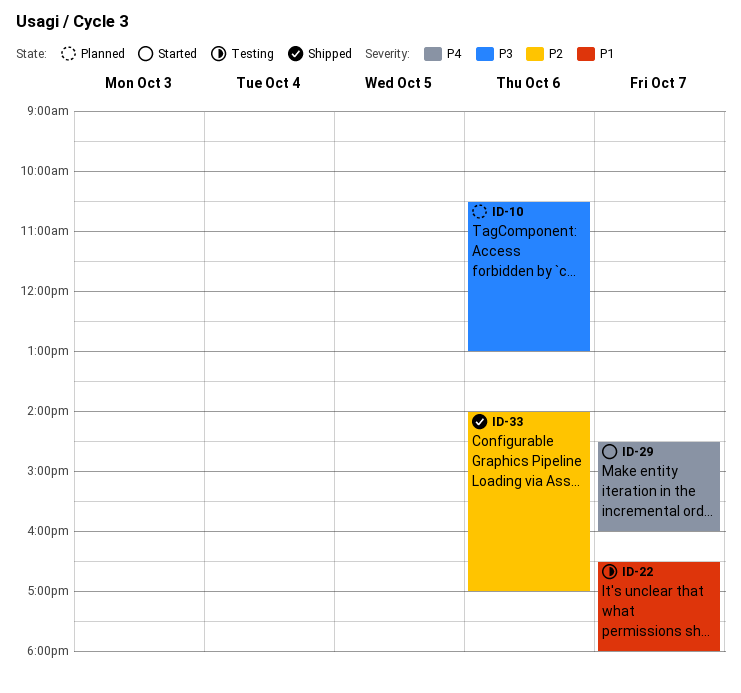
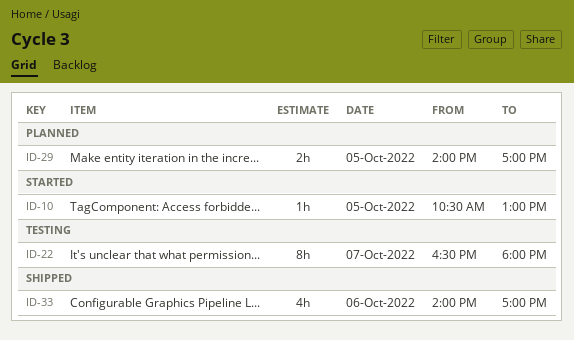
ID-10, status: Planned -> Started
ID-10, day: Oct 6 -> Oct 5
ID-29, status: Started -> Planned
ID-29, day: Oct 7 -> Oct 5
ID-29, begins: 14:30 -> 14:00
ID-29, ends: 16:00 -> 17:00

